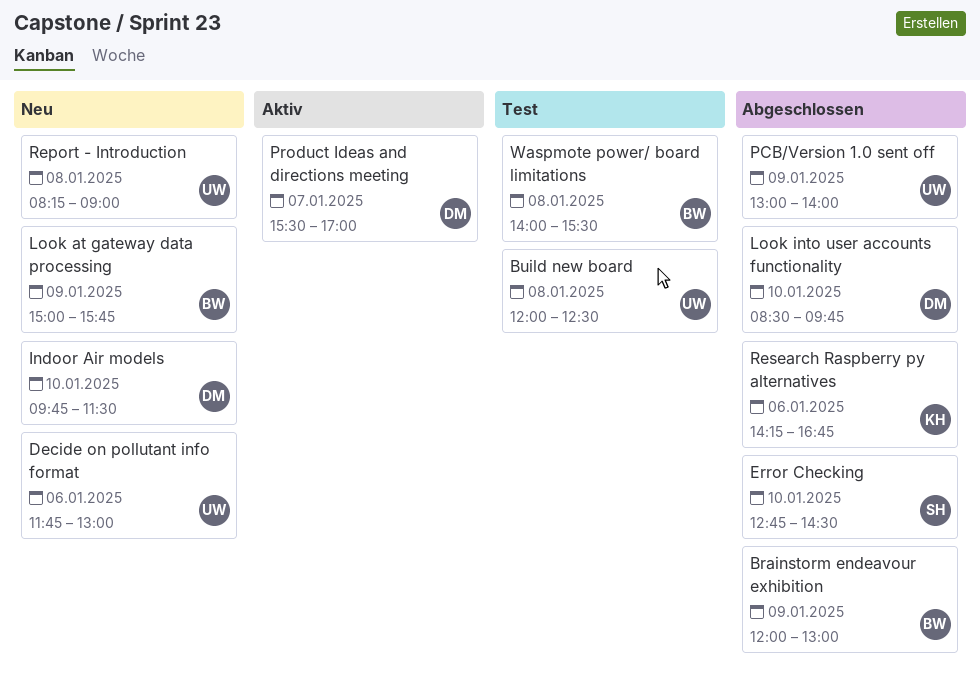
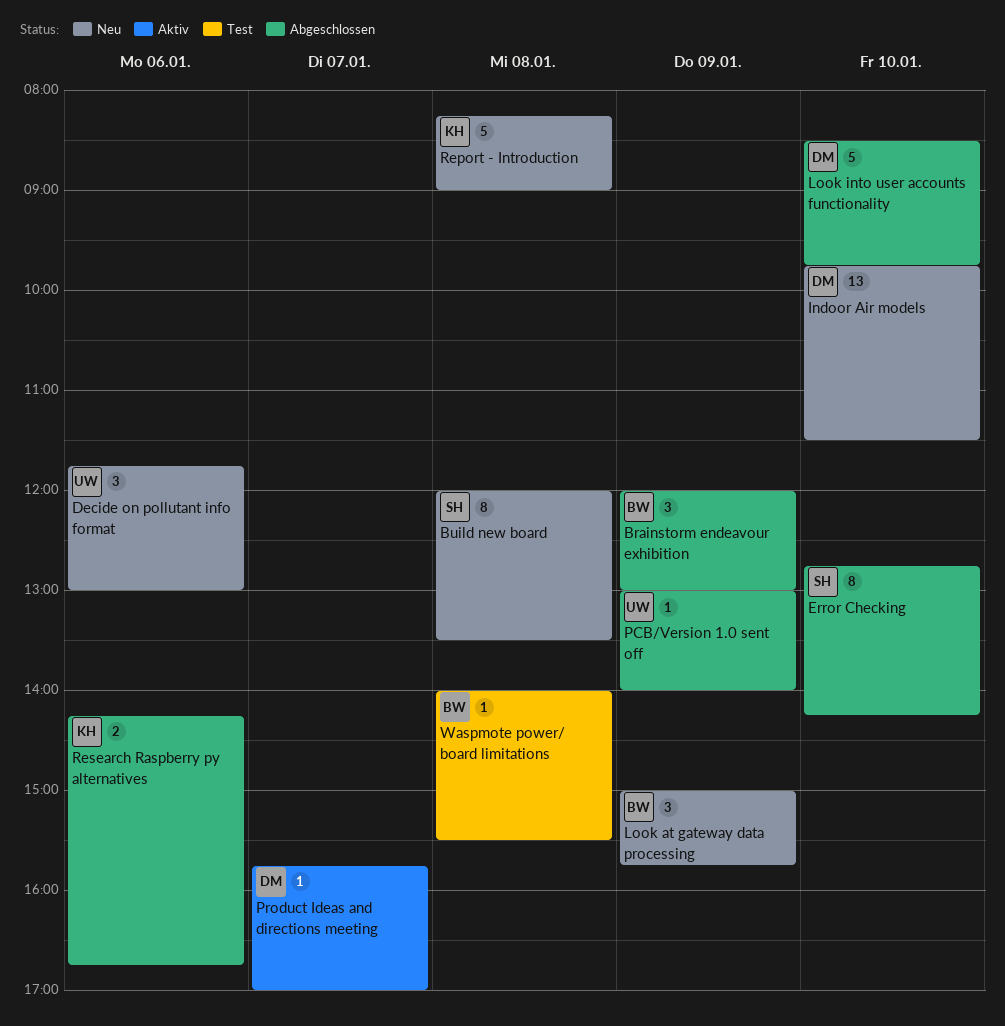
Build new board, status: Test -> Neu
Build new board, owner: UW -> SH
Build new board, ends: 12:30 -> 13:30
Error Checking, ends: 14:30 -> 14:15
Product Ideas and directions meeting, begins: 15:30 -> 15:45
Report - Introduction, owner: UW -> KH

